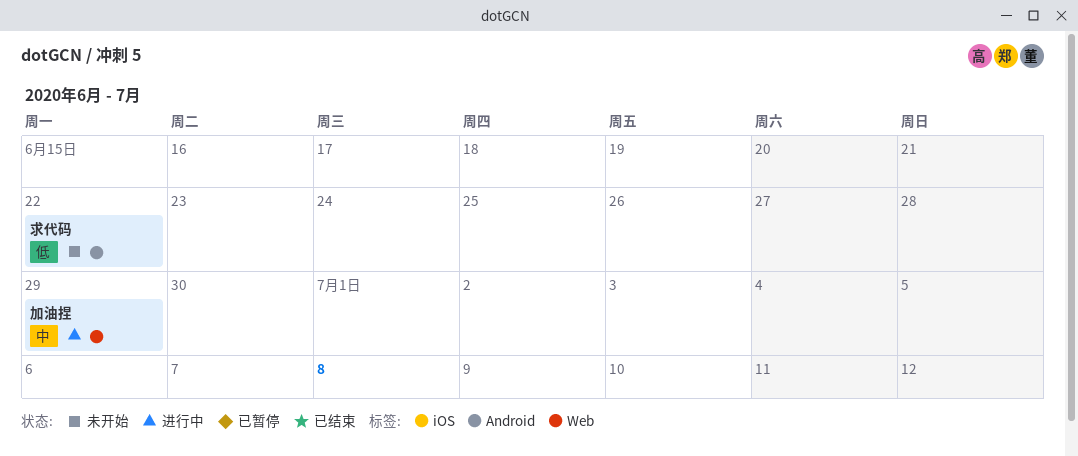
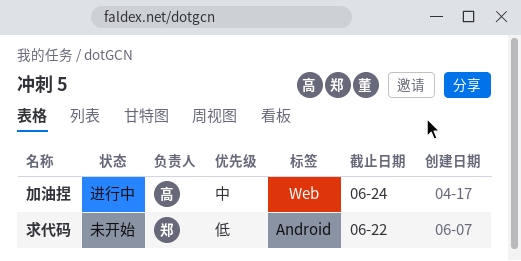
加油捏, due: Jun 29 -> Jun 24

